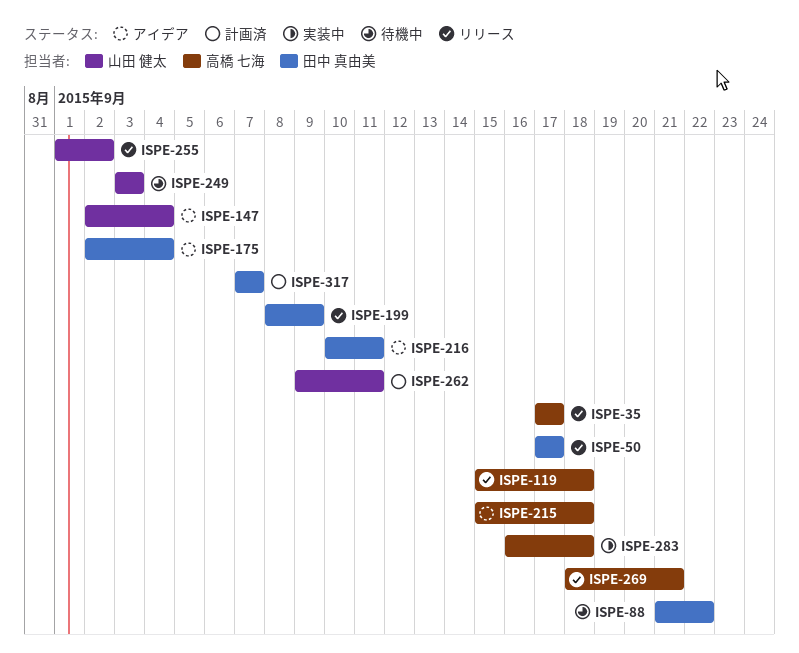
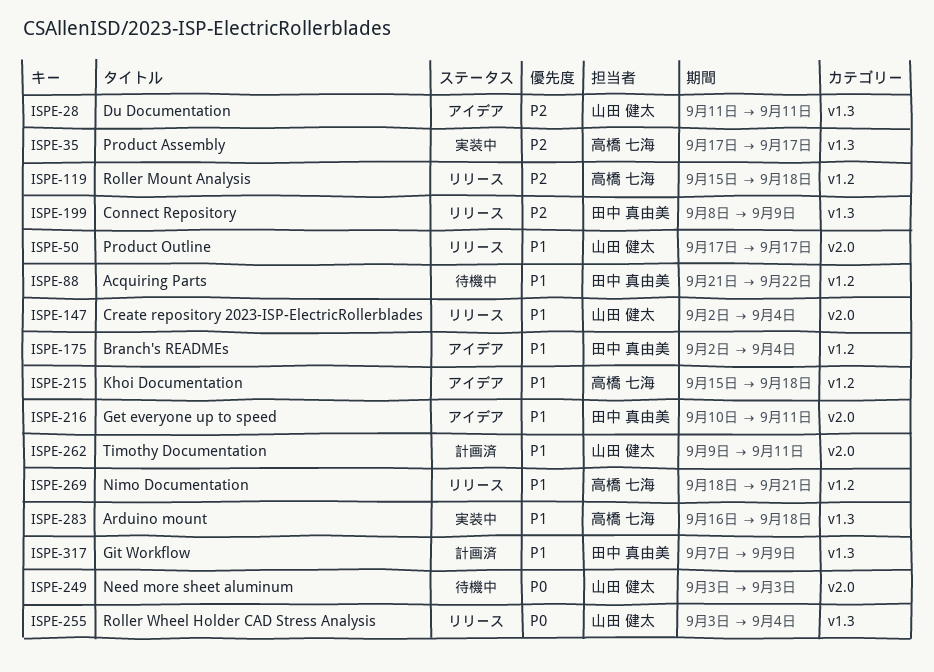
ISPE-28: none -> present
ISPE-35, status: リリース -> 実装中
ISPE-50, owner: 田中 真由美 -> 山田 健太
ISPE-147, status: アイデア -> リリース
ISPE-255, start: Sep 1 -> Sep 3
ISPE-255, due: Sep 2 -> Sep 4
ISPE-317, due: Sep 7 -> Sep 9

